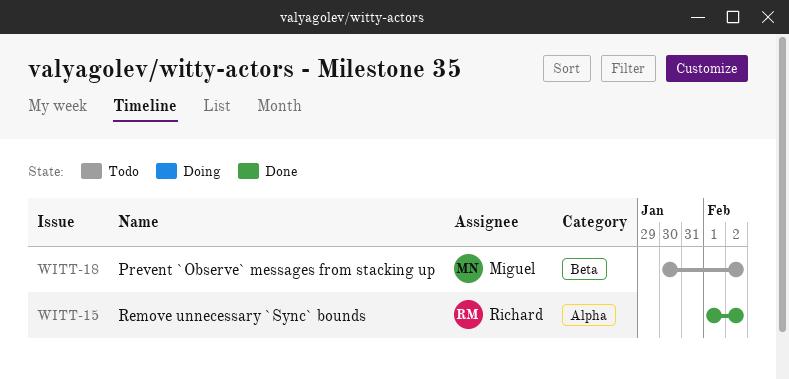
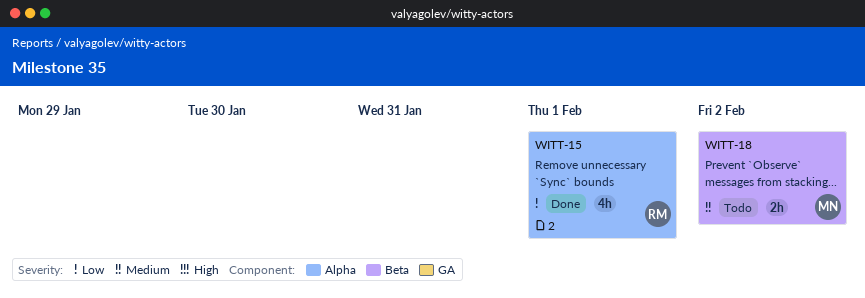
WITT-15, due: Feb 2 -> Feb 1

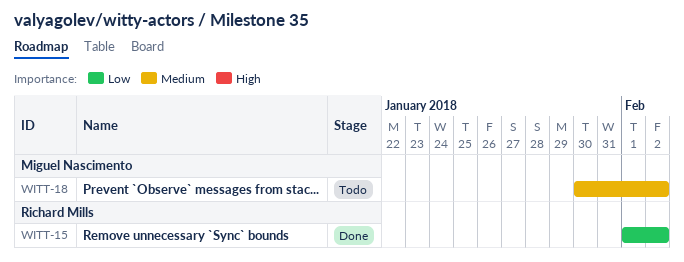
WITT-15, due: Feb 1 -> Feb 2

